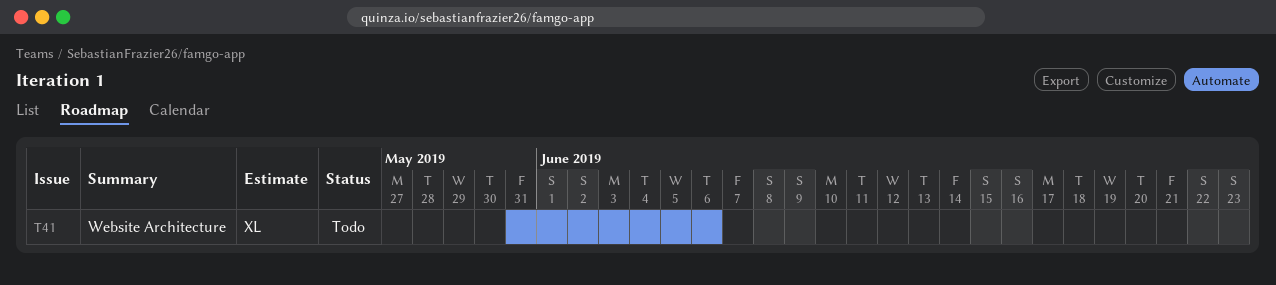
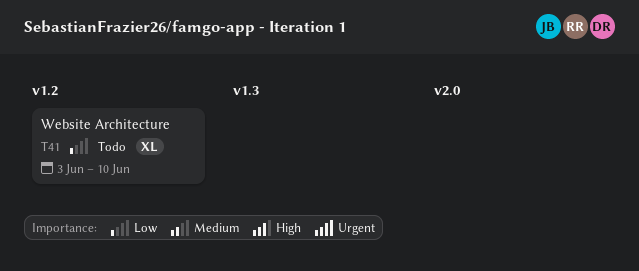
T41, start: May 31 -> Jun 3
T41, due: Jun 6 -> Jun 10

